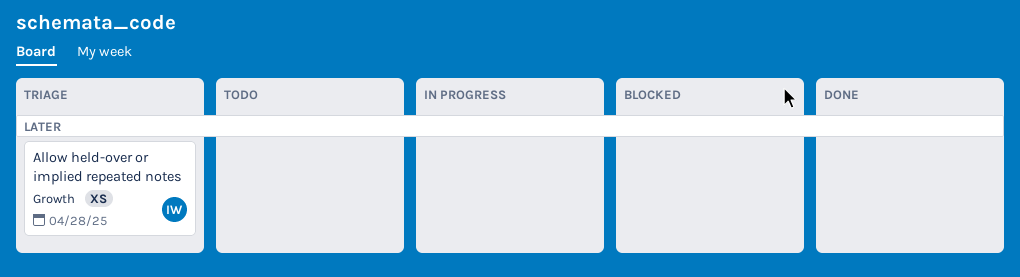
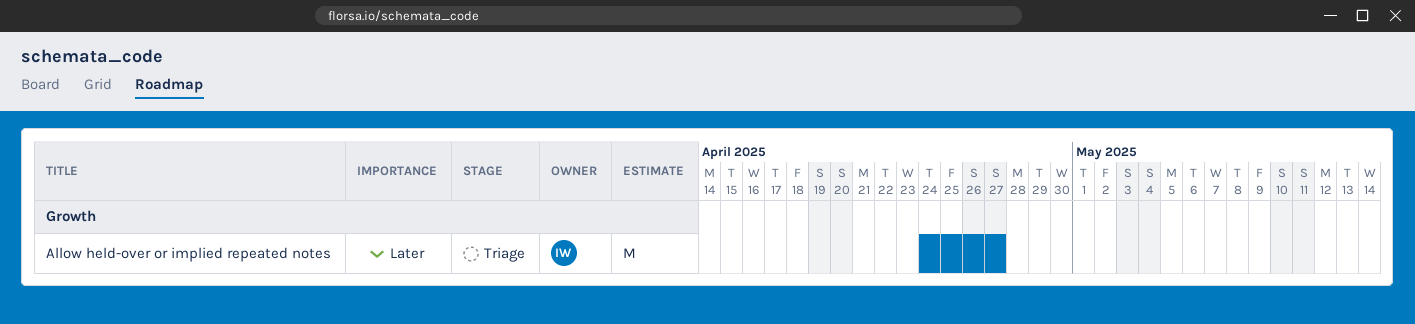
Allow held-over or implied repeated notes, estimate: XS -> M
Allow held-over or implied repeated notes, due: Apr 28 -> Apr 27

